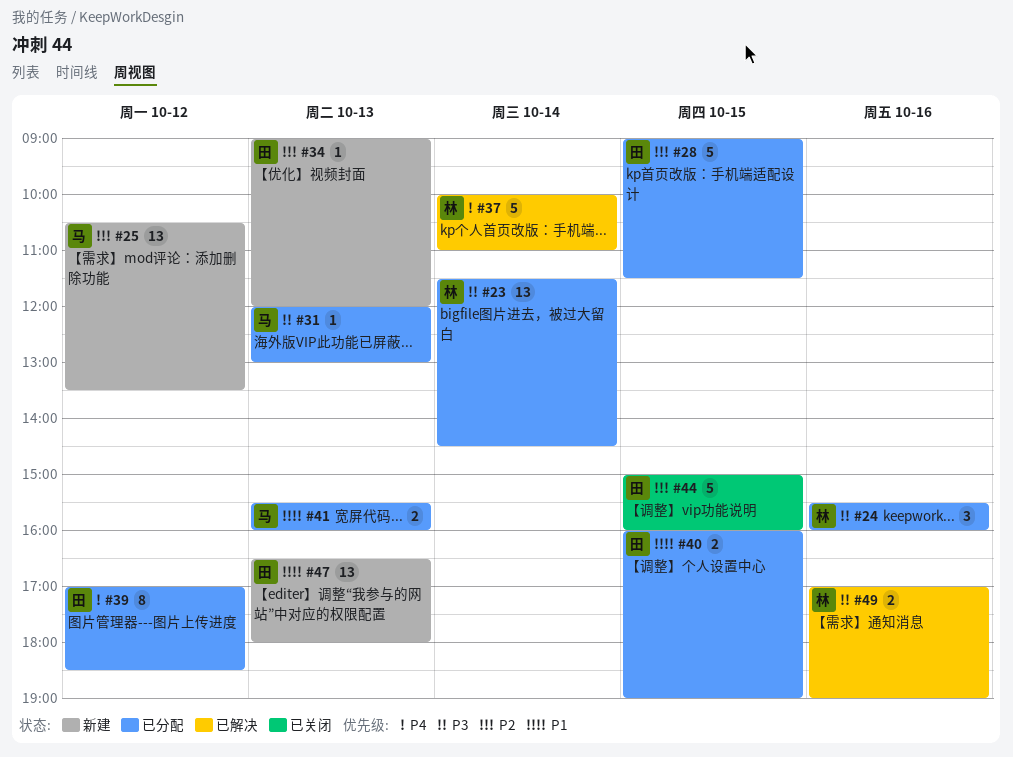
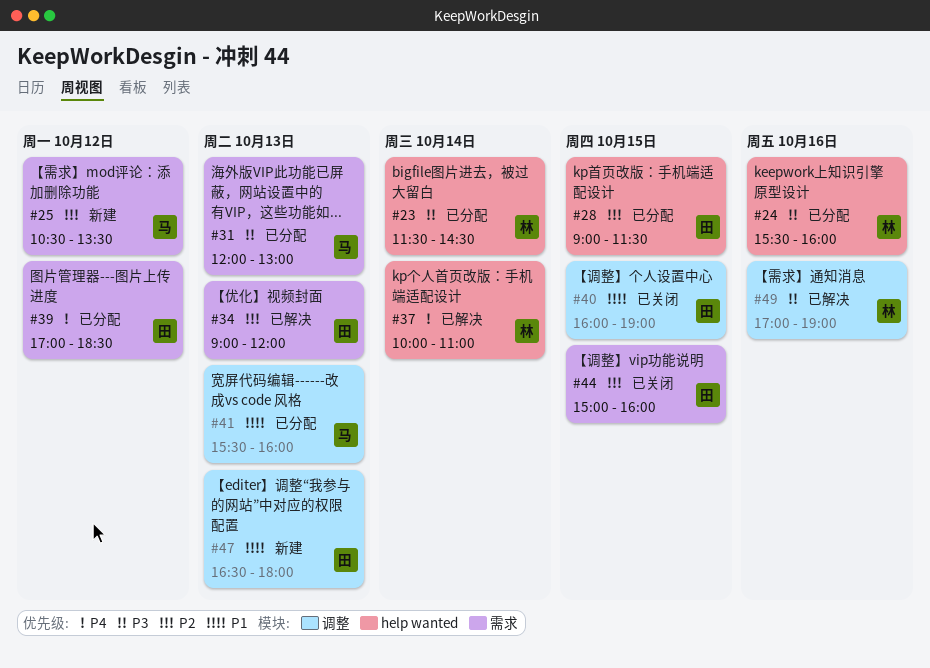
#34, status: 新建 -> 已解决
#40, status: 已分配 -> 已关闭

